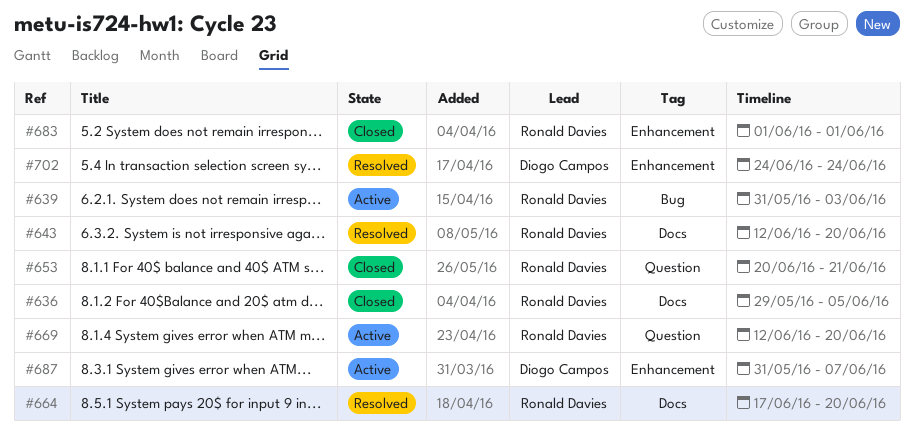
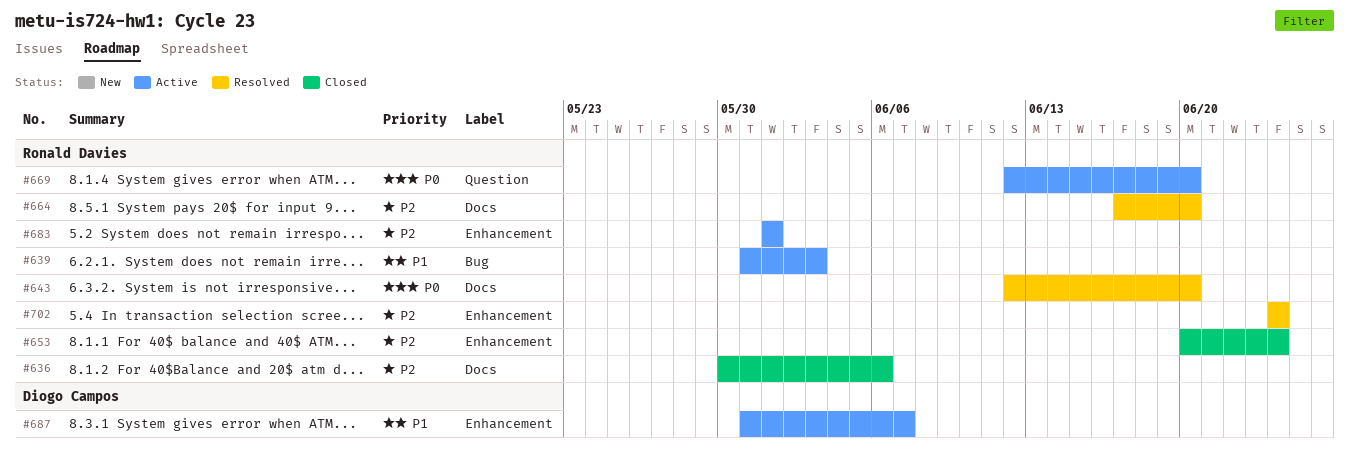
#636, start: May 29 -> May 30
#636, due: Jun 5 -> Jun 6
#653, label: Question -> Enhancement
#653, due: Jun 21 -> Jun 24
#683, status: Closed -> Active
#702, owner: Diogo Campos -> Ronald Davies

